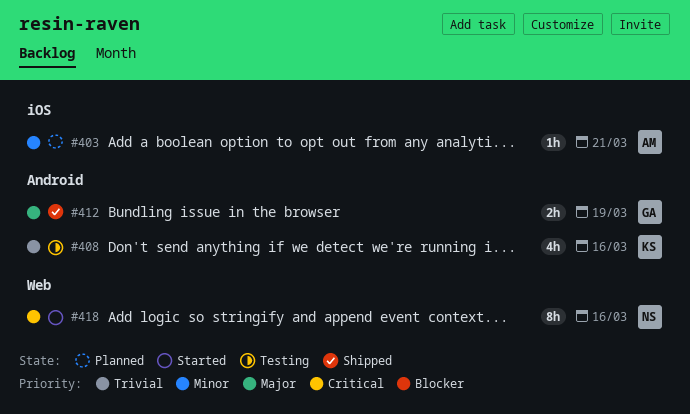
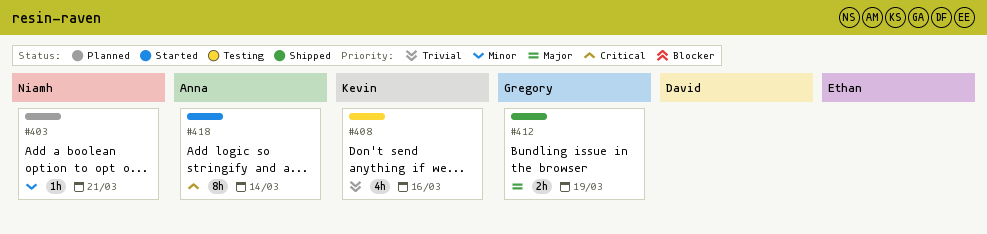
#403, owner: Anna -> Niamh
#418, owner: Niamh -> Anna
#418, due: Mar 16 -> Mar 14

